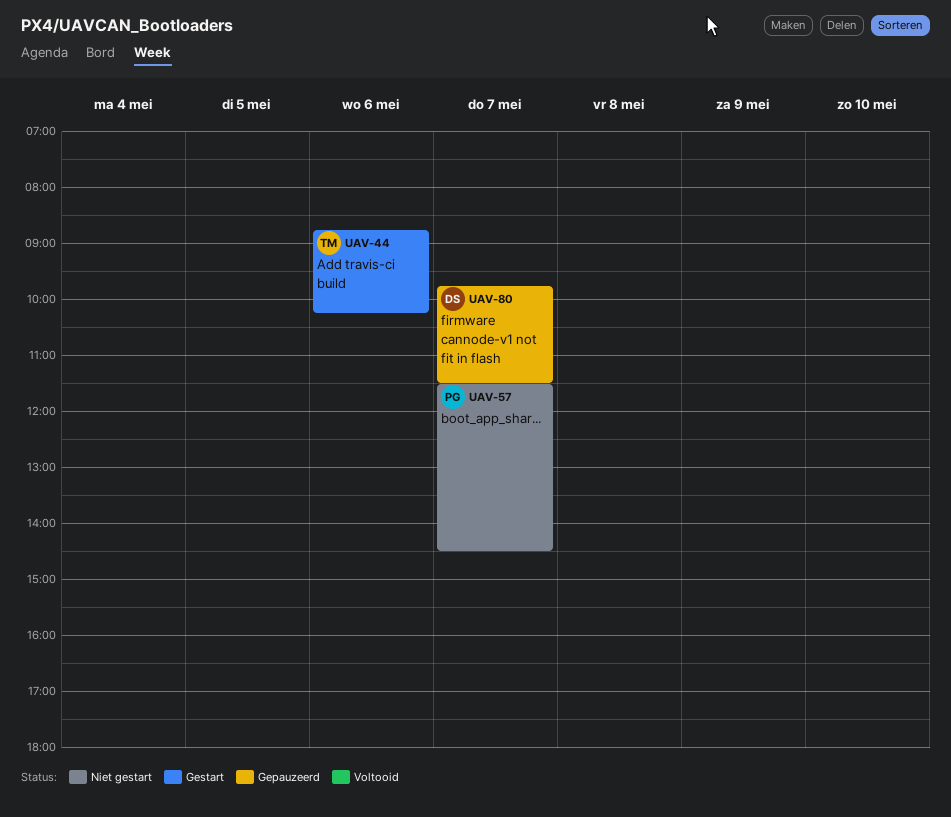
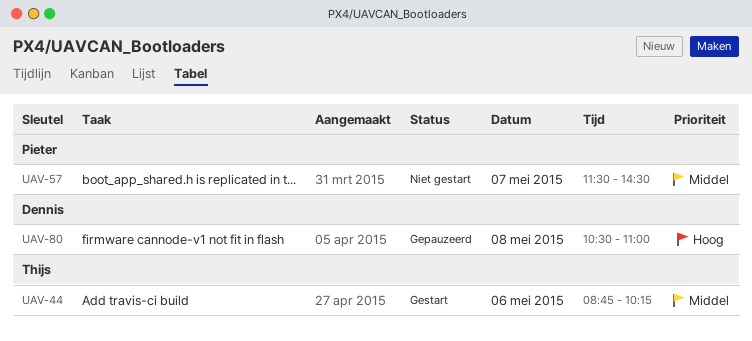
UAV-80, day: May 7 -> May 8
UAV-80, begins: 09:45 -> 10:30
UAV-80, ends: 11:30 -> 11:00

